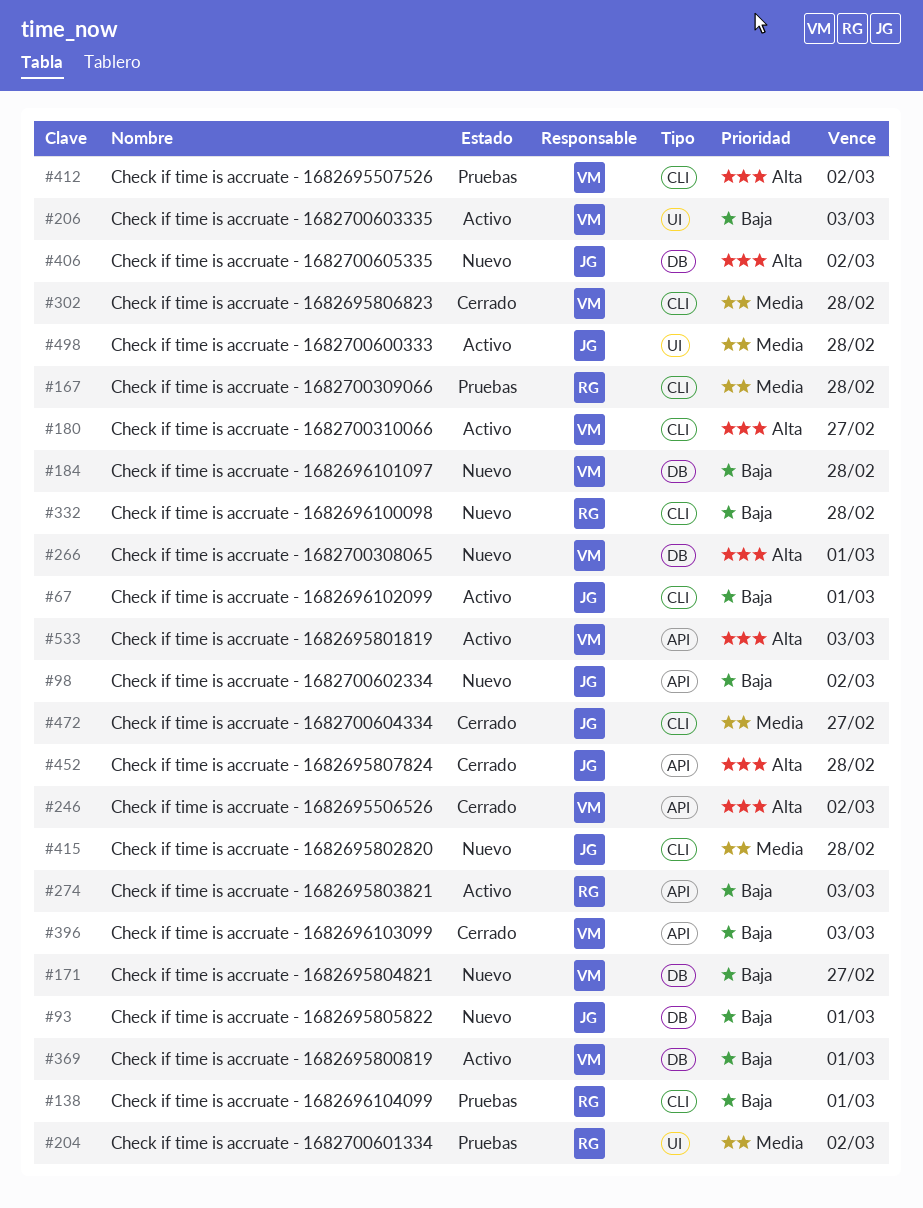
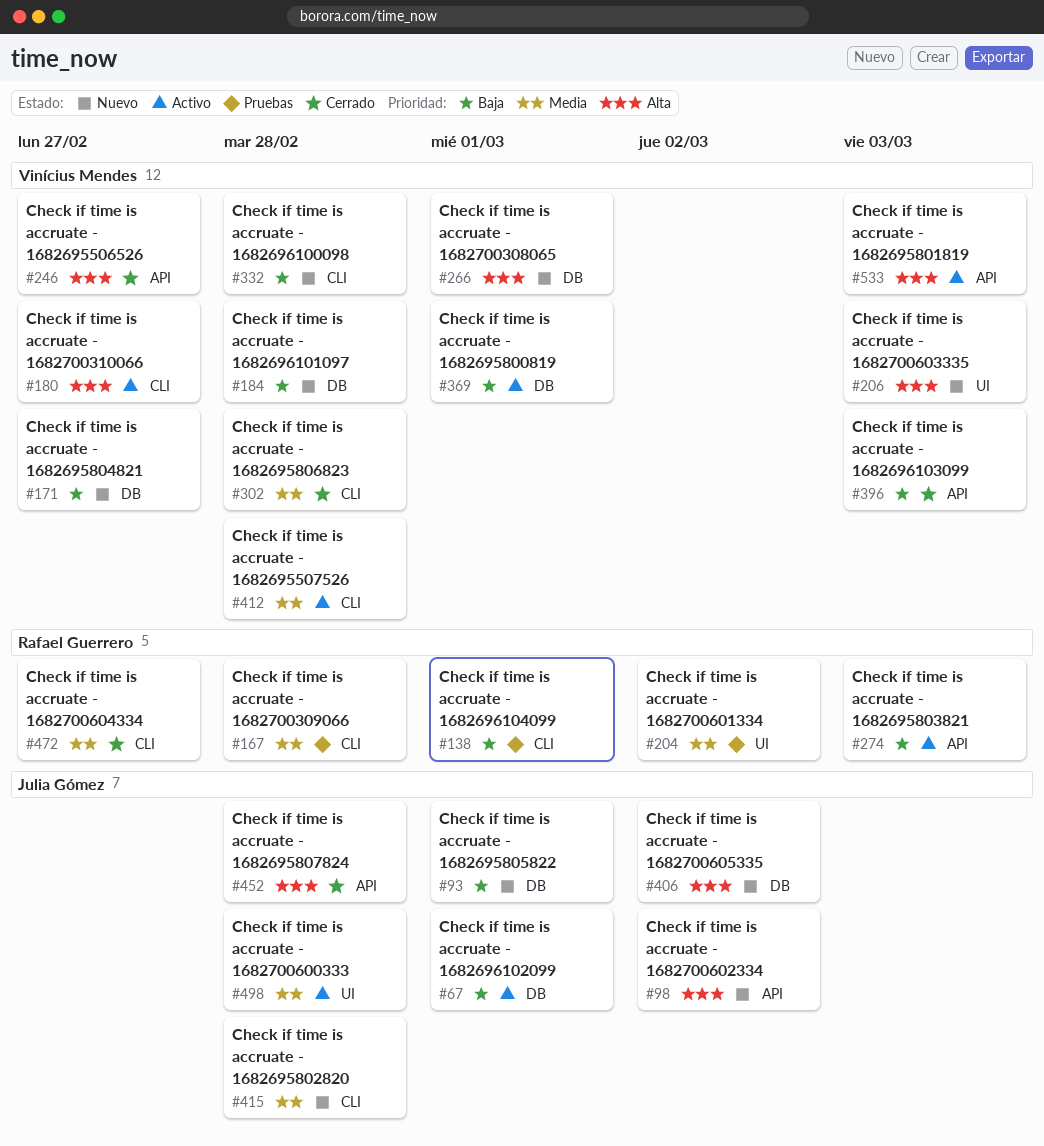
#67, label: CLI -> DB
#98, priority: Baja -> Alta
#206, status: Activo -> Nuevo
#206, priority: Baja -> Alta
#246, due: Mar 2 -> Feb 27
#332, owner: Rafael Guerrero -> Vinícius Mendes
#412, status: Pruebas -> Activo
#412, priority: Alta -> Media
#412, due: Mar 2 -> Feb 28
#472, owner: Julia Gómez -> Rafael Guerrero

